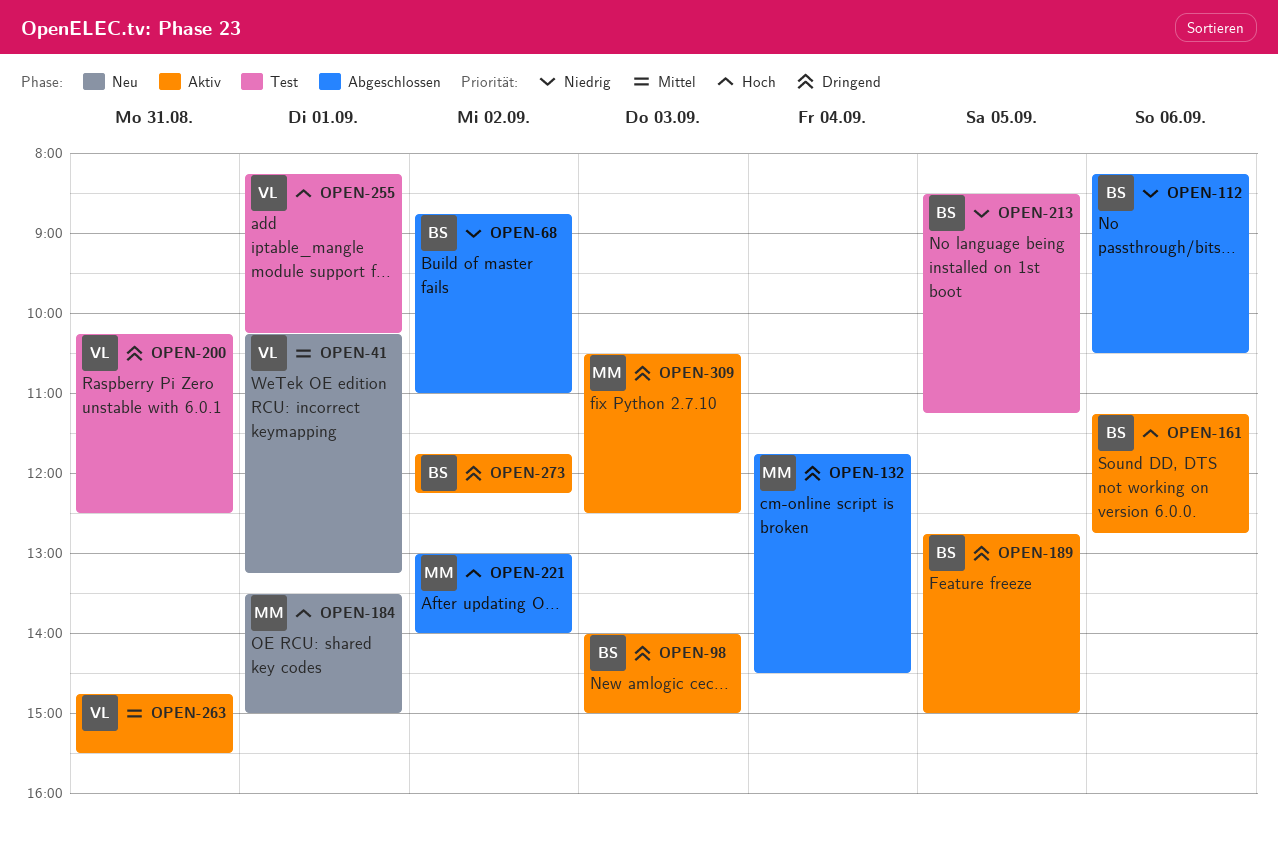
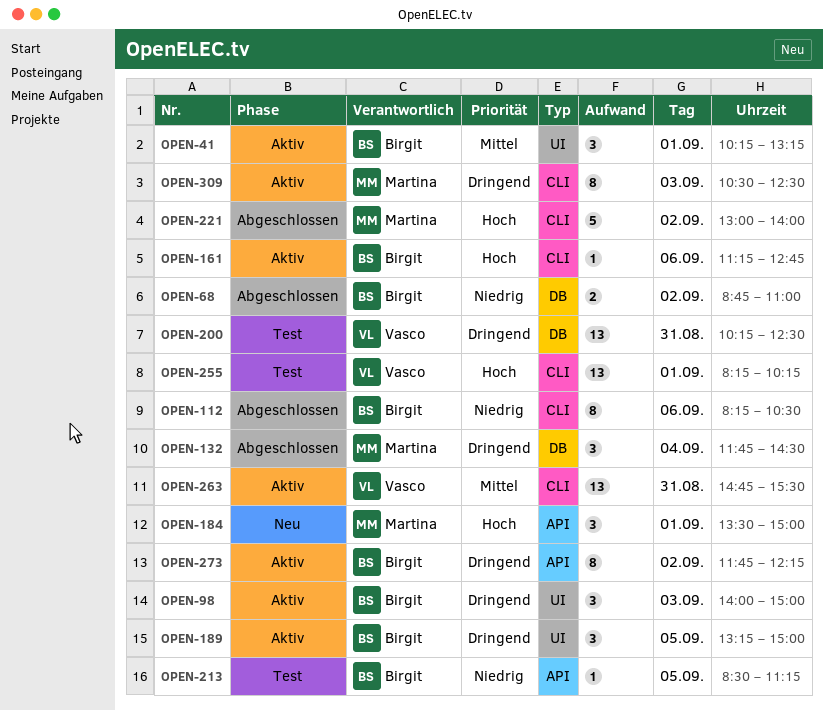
OPEN-41, status: Neu -> Aktiv
OPEN-41, owner: Vasco -> Birgit
OPEN-189, begins: 12:45 -> 13:15

